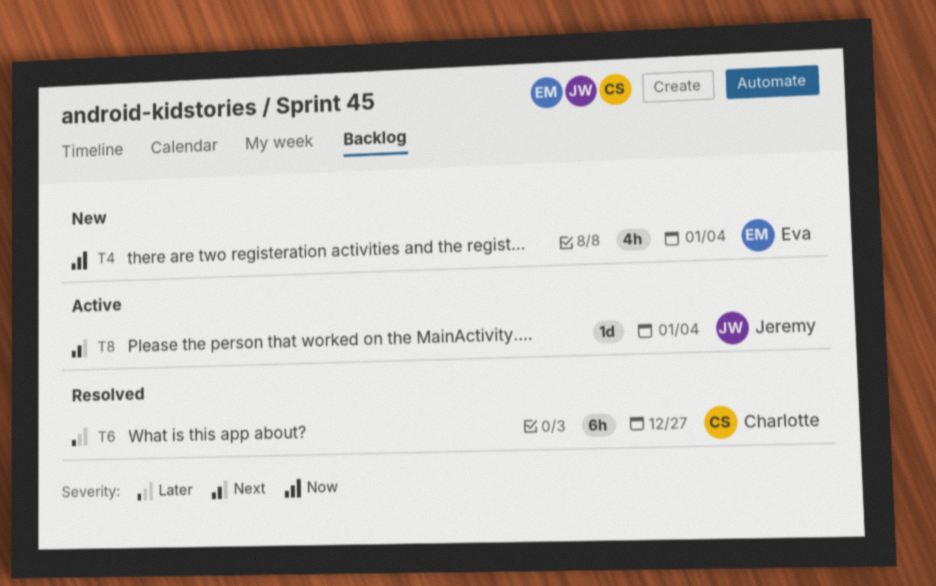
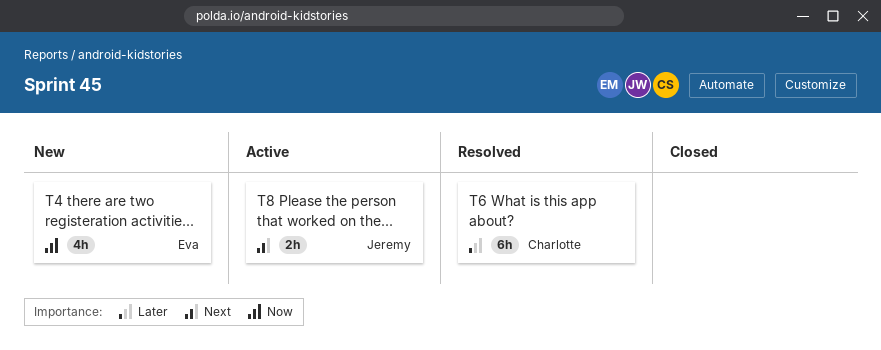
T8, estimate: 1d -> 2h

